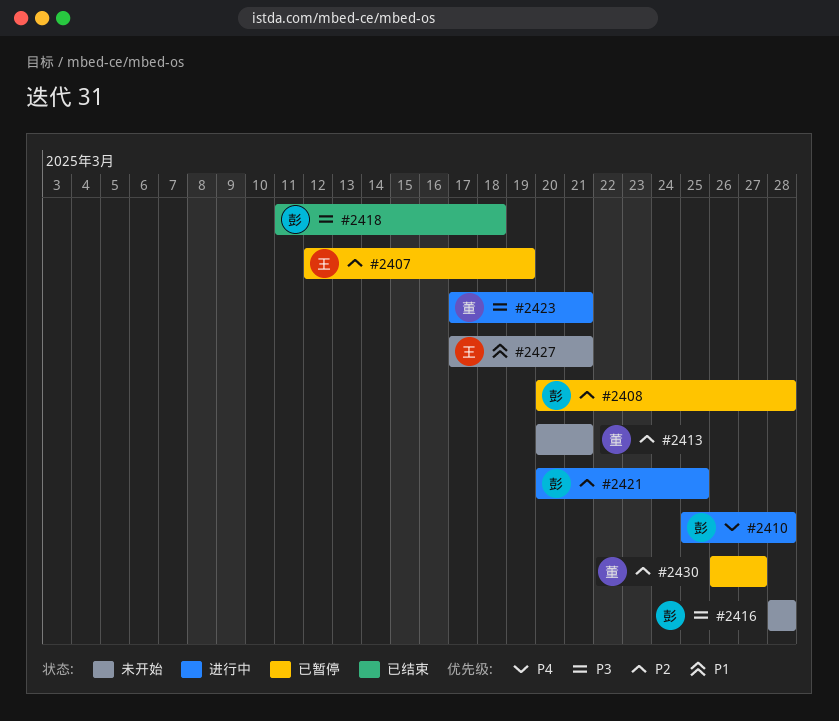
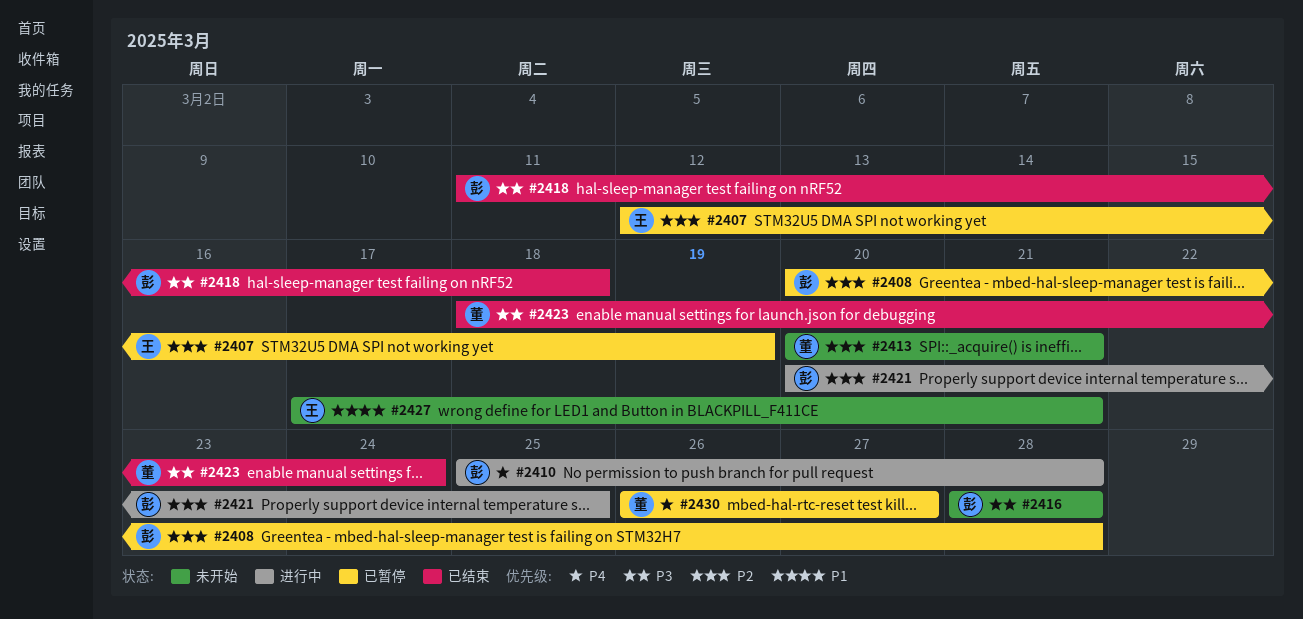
#2423, status: 进行中 -> 已结束
#2423, start: Mar 17 -> Mar 18
#2423, due: Mar 21 -> Mar 24
#2430, priority: P2 -> P4

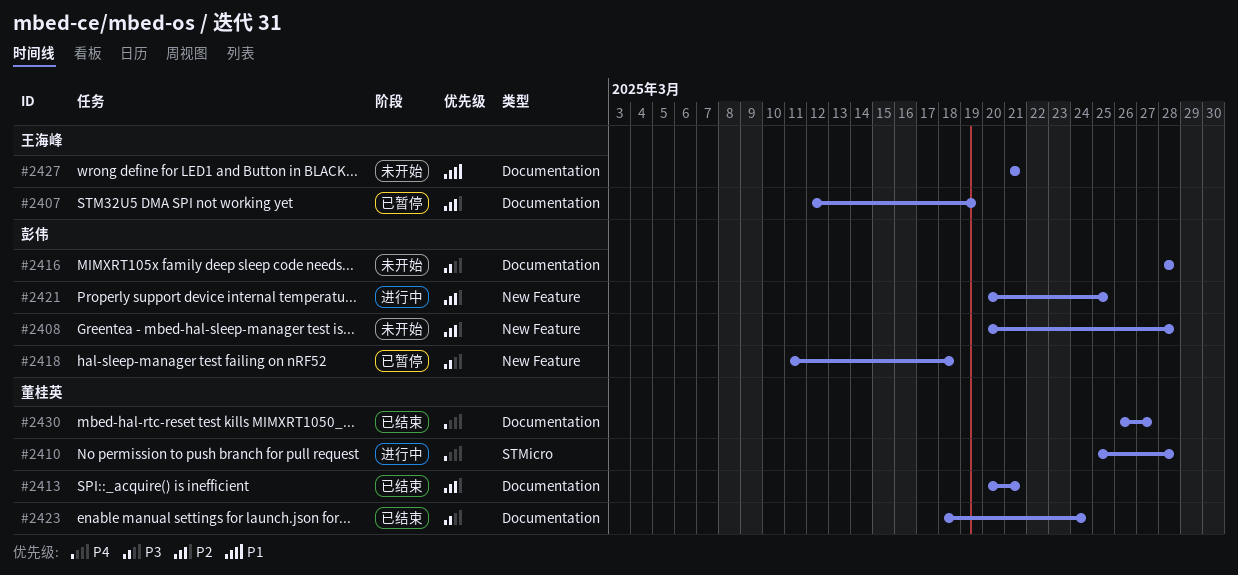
#2408, status: 已暂停 -> 未开始
#2410, owner: 彭伟 -> 董桂英
#2413, status: 未开始 -> 已结束
#2418, status: 已结束 -> 已暂停
#2427, start: Mar 17 -> Mar 21
#2430, status: 已暂停 -> 已结束

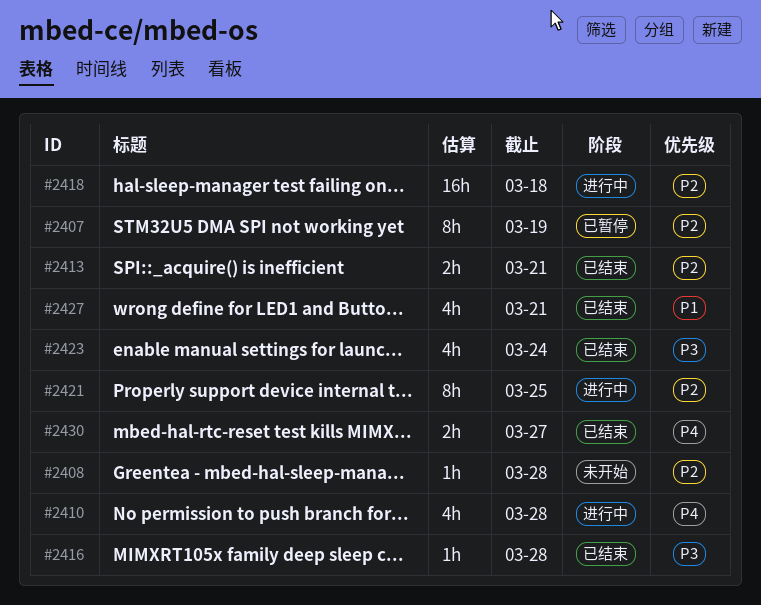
#2416, status: 未开始 -> 已结束
#2418, status: 已暂停 -> 进行中
#2418, priority: P3 -> P2
#2427, status: 未开始 -> 已结束

